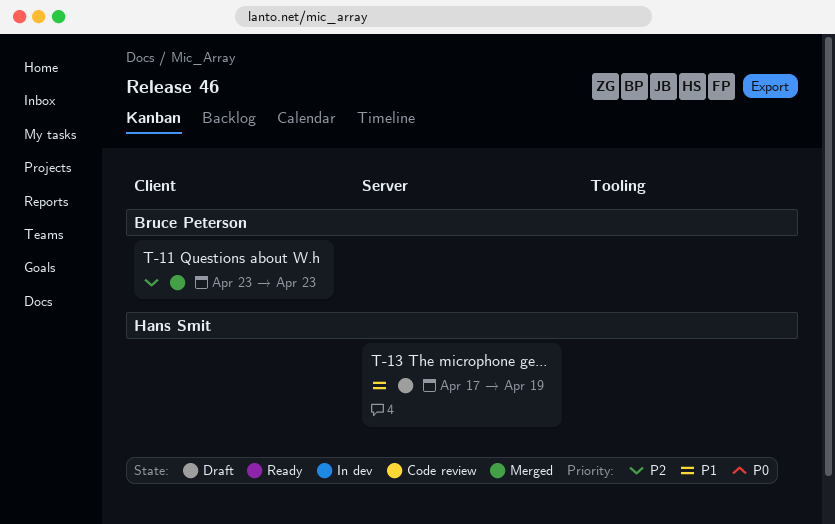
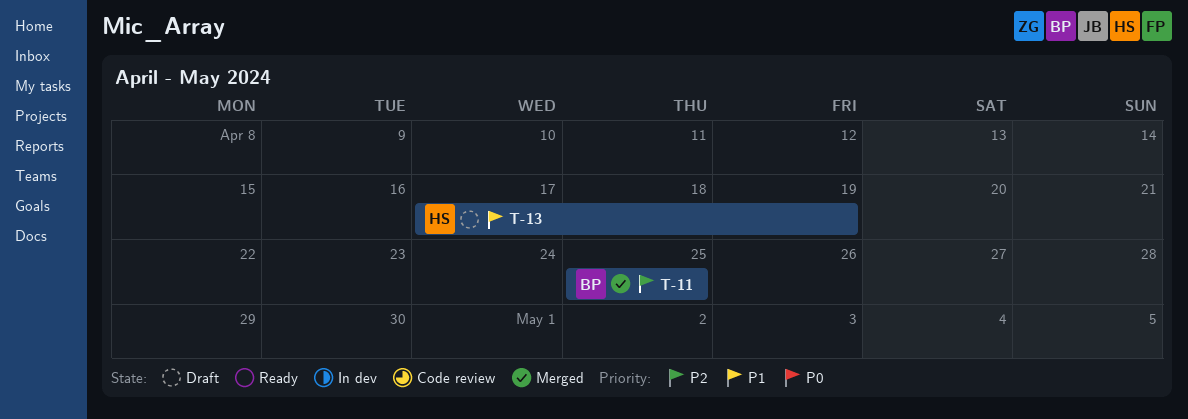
T-11, start: Apr 23 -> Apr 25
T-11, due: Apr 23 -> Apr 25

